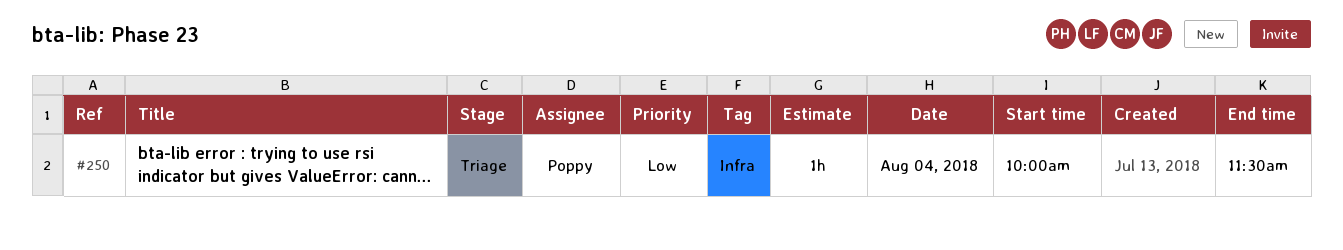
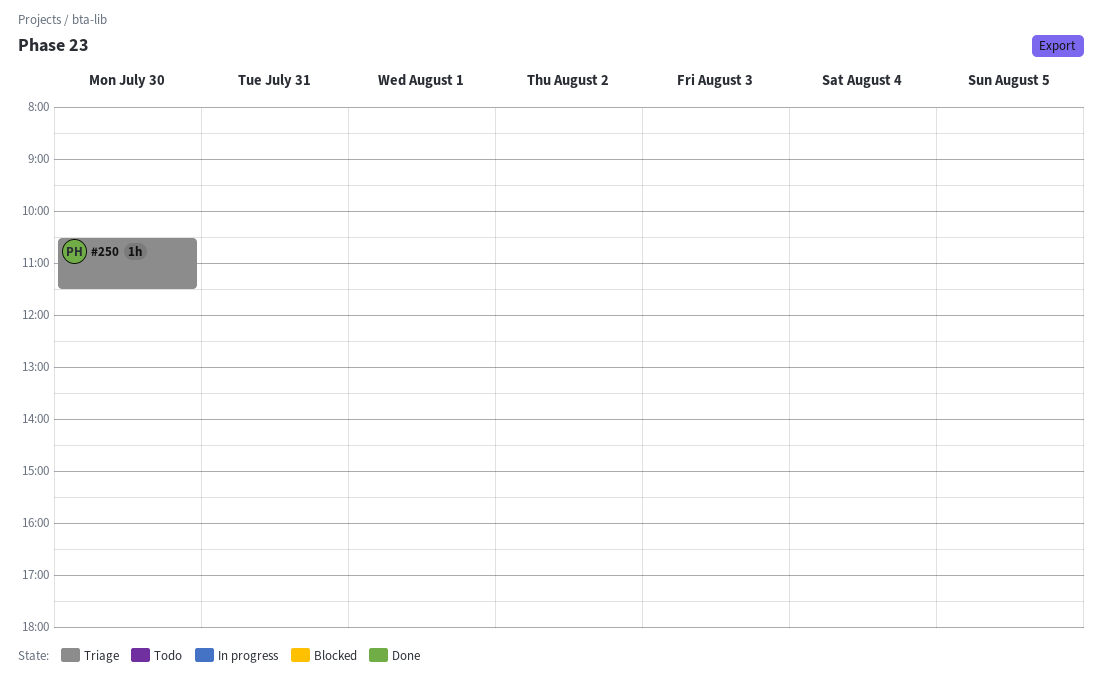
#250, day: Aug 4 -> Jul 30
#250, begins: 10:00 -> 10:30

